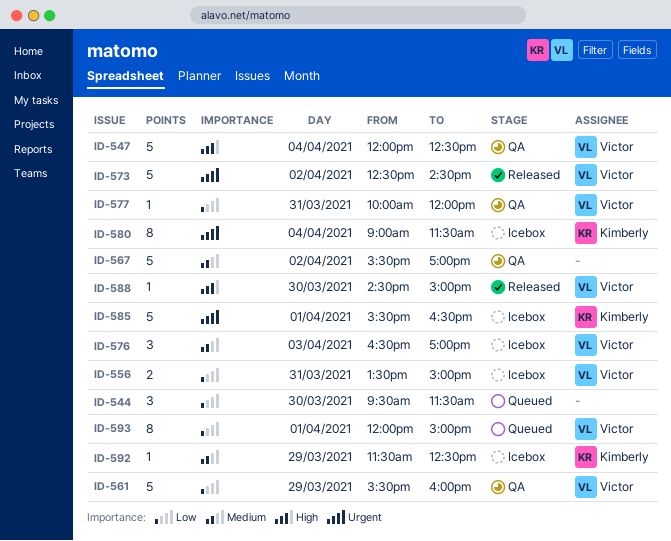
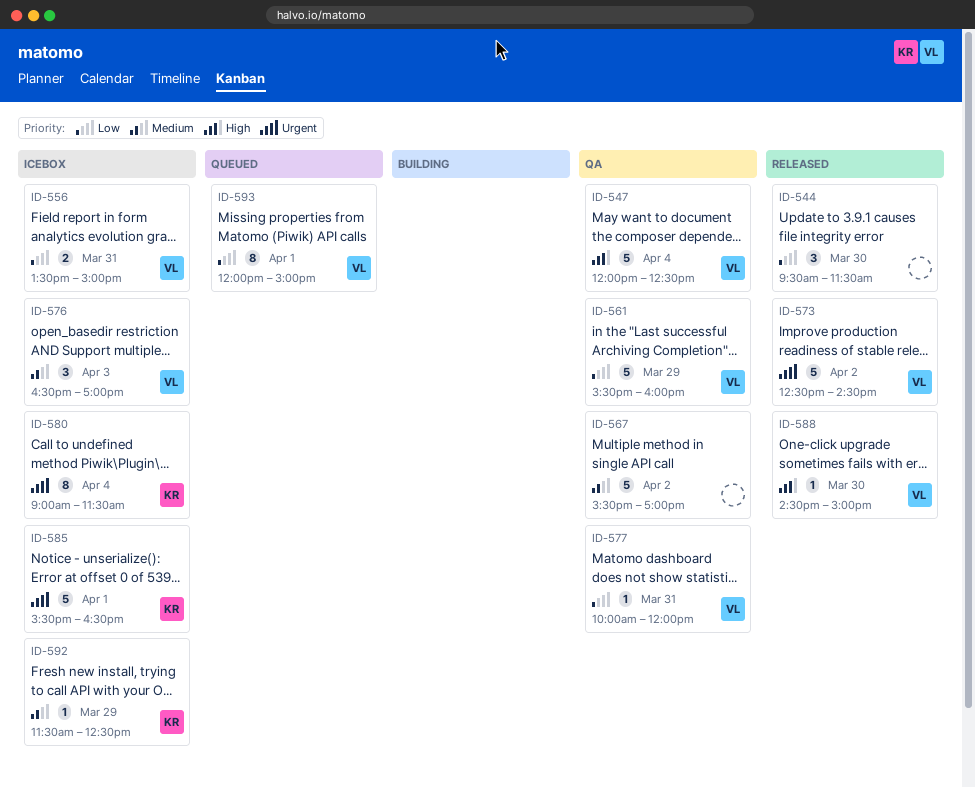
ID-544, status: Queued -> Released

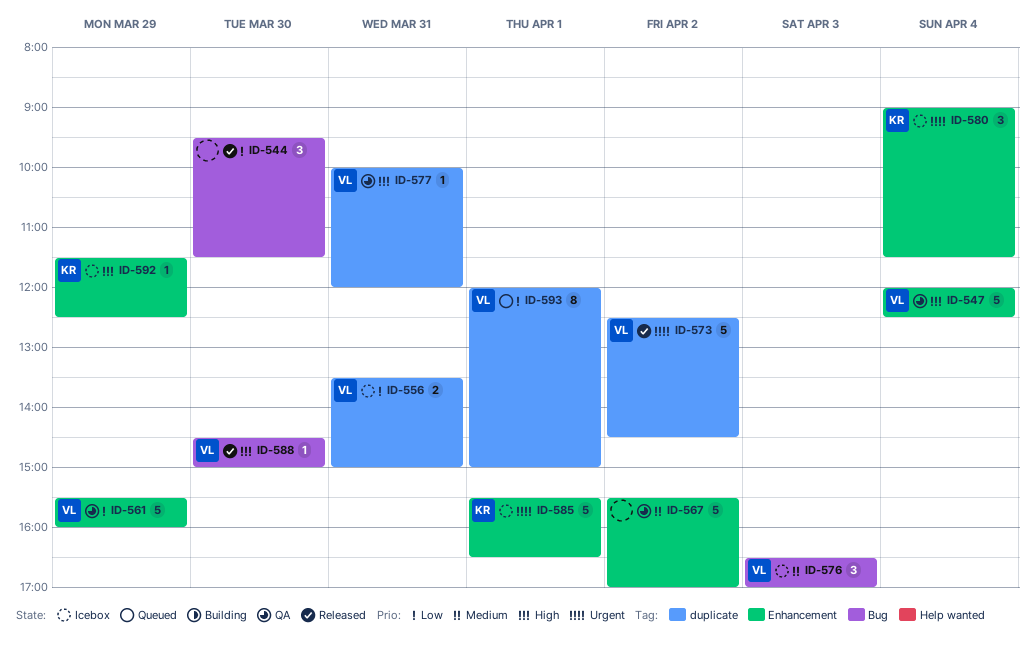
ID-577, priority: Low -> High
ID-580, estimate: 8 -> 3
ID-592, priority: Medium -> High

